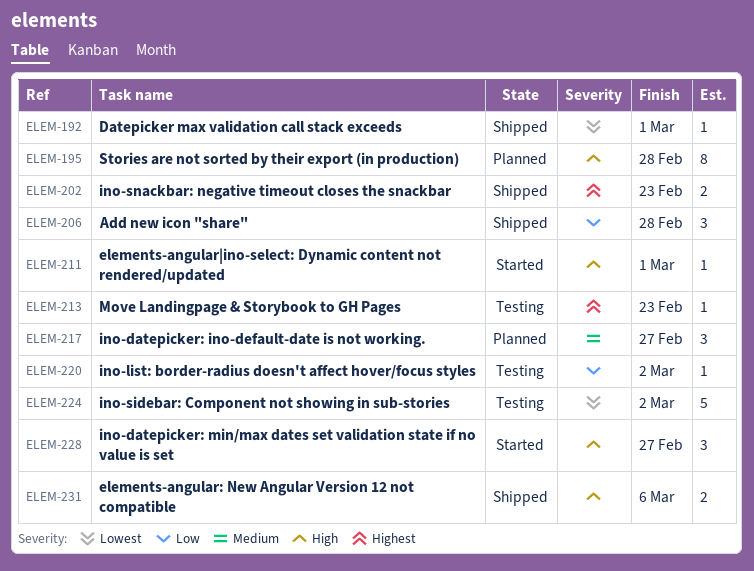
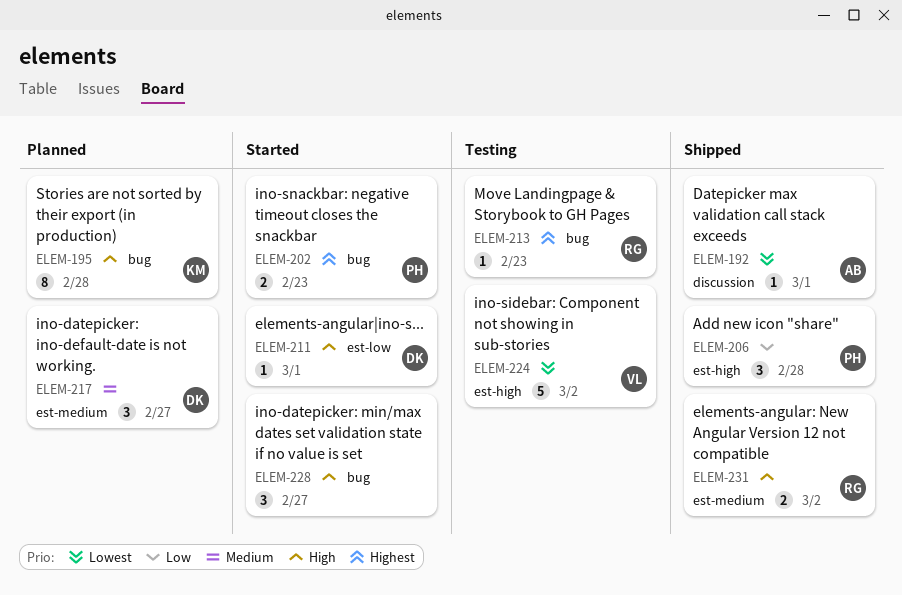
ELEM-202, status: Shipped -> Started
ELEM-220: present -> none
ELEM-231, due: Mar 6 -> Mar 2

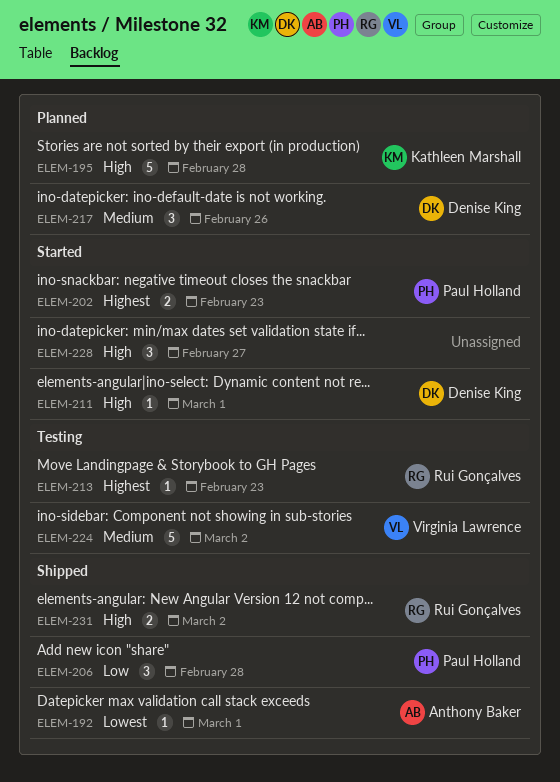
ELEM-195, estimate: 8 -> 5
ELEM-217, due: Feb 27 -> Feb 26
ELEM-224, priority: Lowest -> Medium

